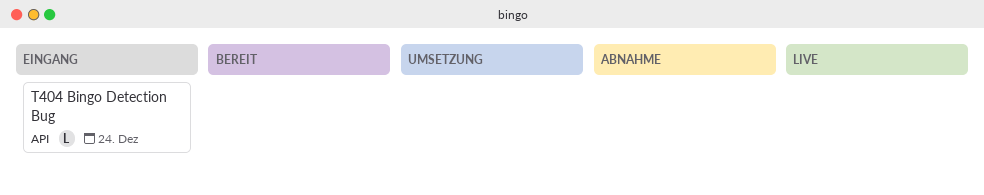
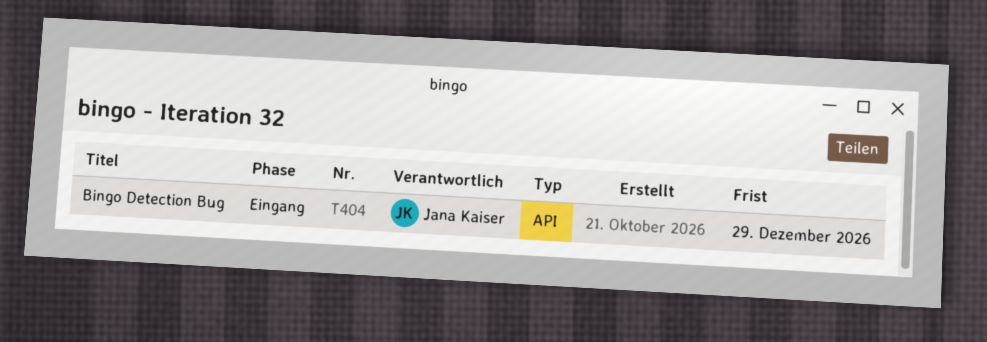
T404, due: Dec 24 -> Dec 29

